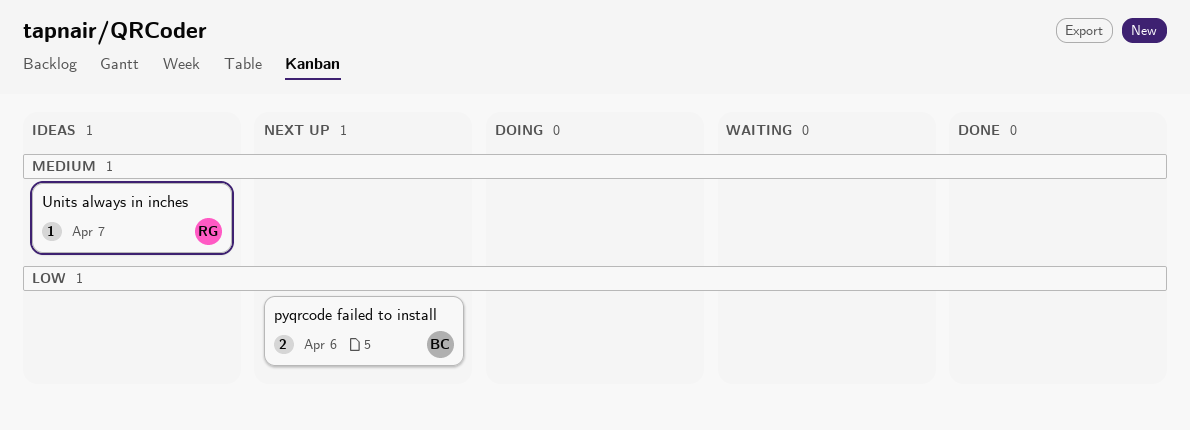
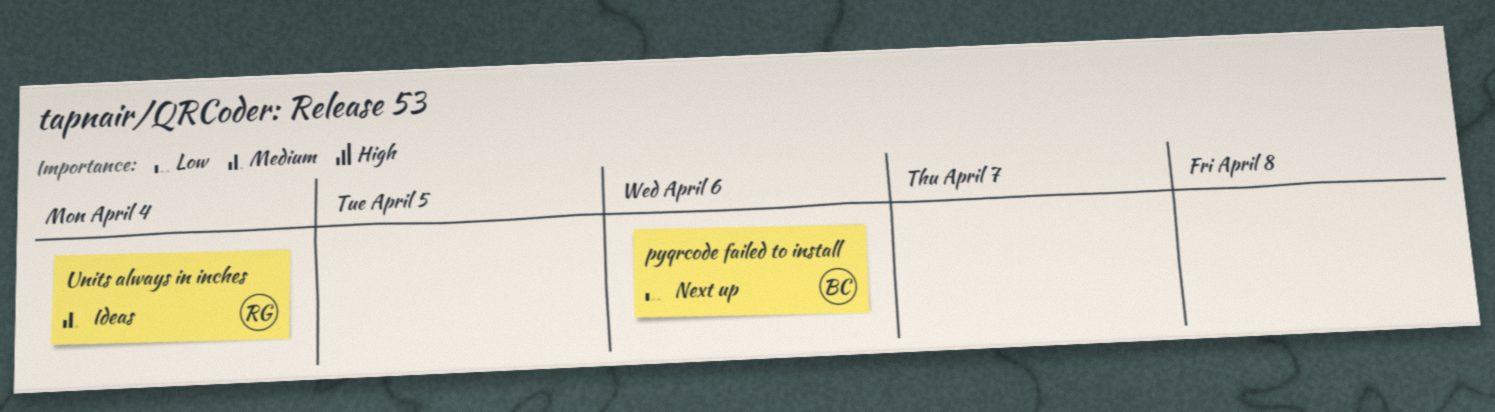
Units always in inches, due: Apr 7 -> Apr 4

